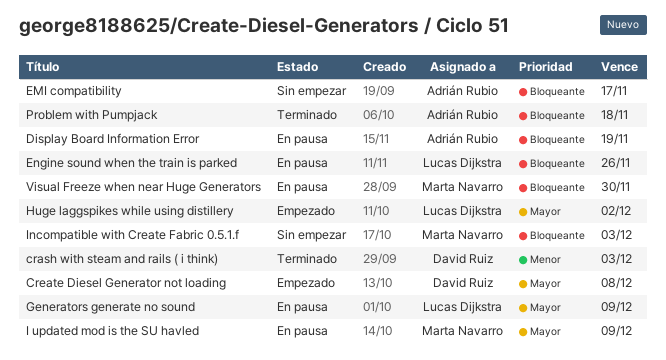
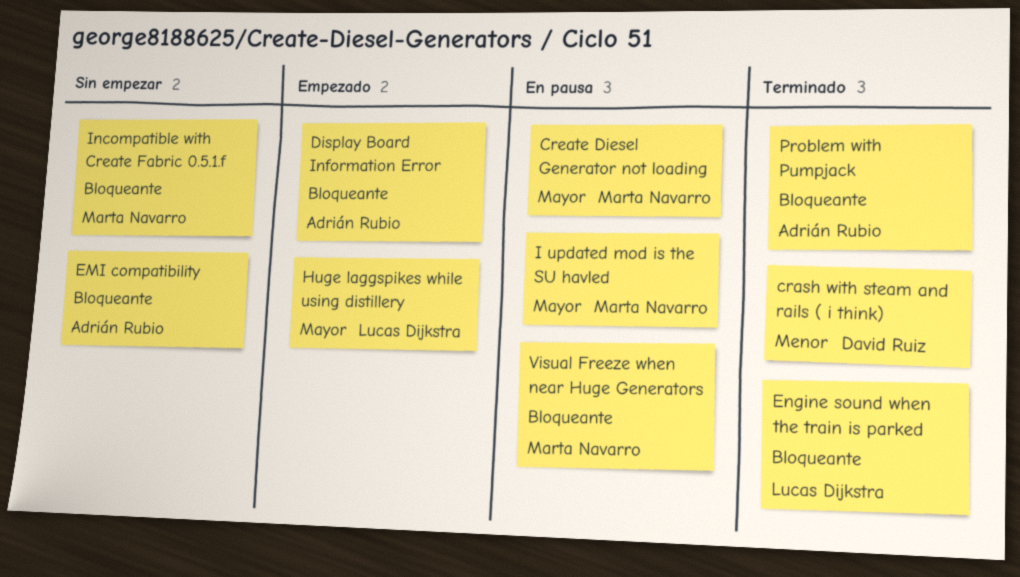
Create Diesel Generator not loading, status: Empezado -> En pausa
Create Diesel Generator not loading, owner: David Ruiz -> Marta Navarro
Display Board Information Error, status: En pausa -> Empezado
Engine sound when the train is parked, status: En pausa -> Terminado
Generators generate no sound: present -> none

